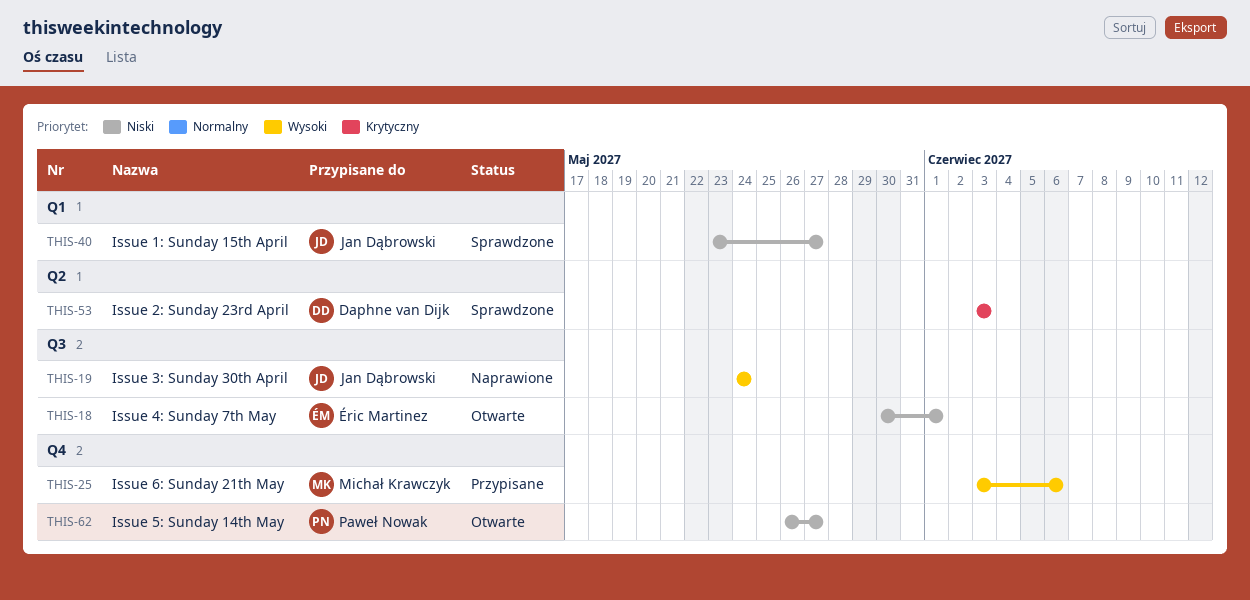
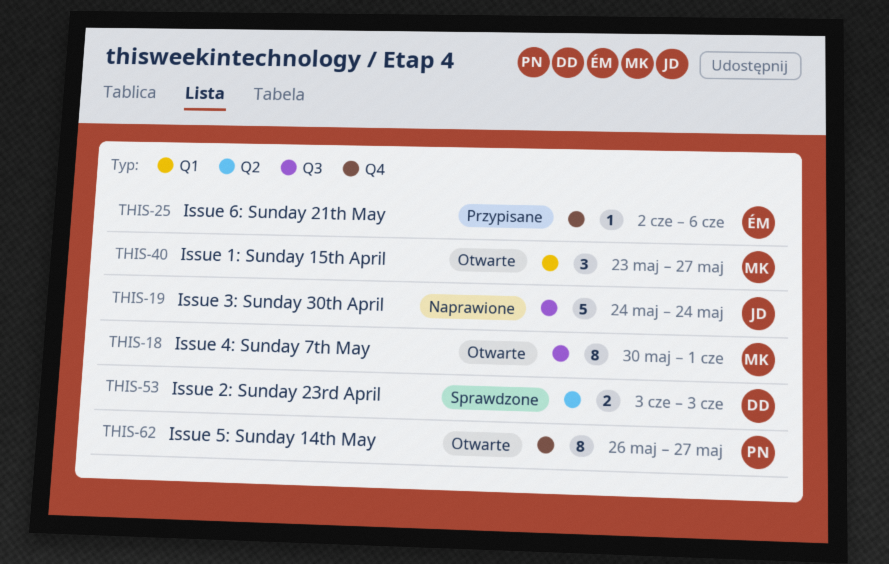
THIS-18, owner: Éric Martinez -> Michał Krawczyk
THIS-25, owner: Michał Krawczyk -> Éric Martinez
THIS-25, start: Jun 3 -> Jun 2
THIS-40, status: Sprawdzone -> Otwarte
THIS-40, owner: Jan Dąbrowski -> Michał Krawczyk

